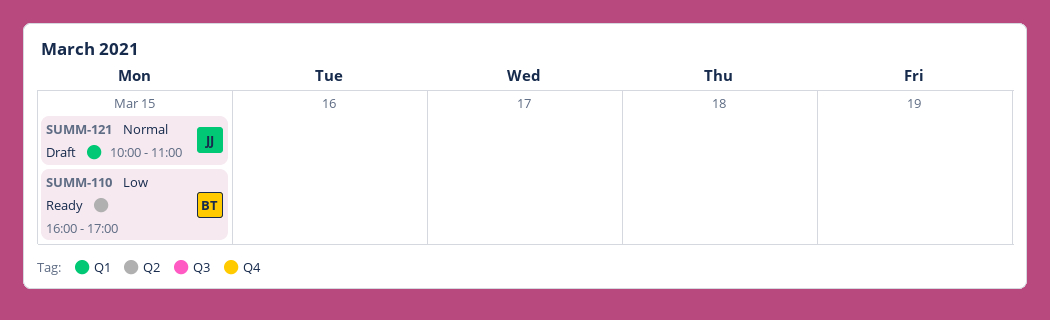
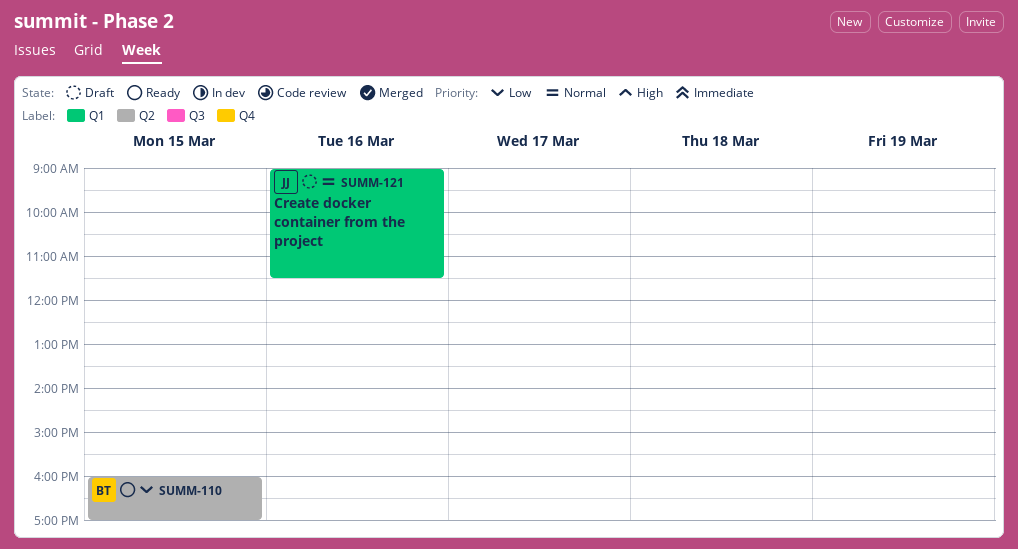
SUMM-121, day: Mar 15 -> Mar 16
SUMM-121, begins: 10:00 -> 09:00
SUMM-121, ends: 11:00 -> 11:30

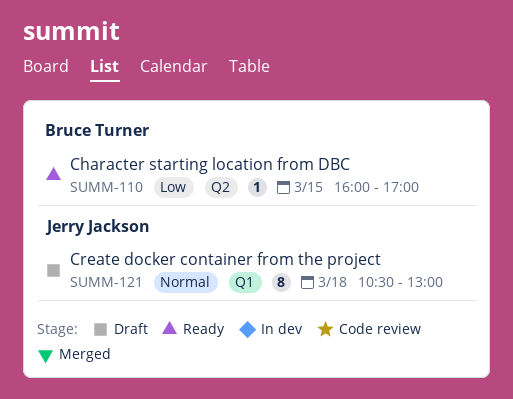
SUMM-121, day: Mar 16 -> Mar 18
SUMM-121, begins: 09:00 -> 10:30
SUMM-121, ends: 11:30 -> 13:00

